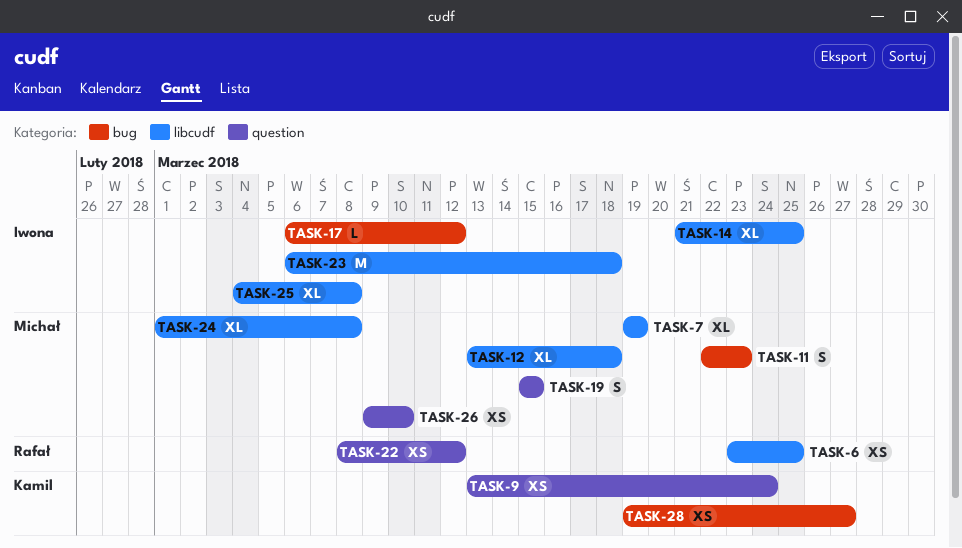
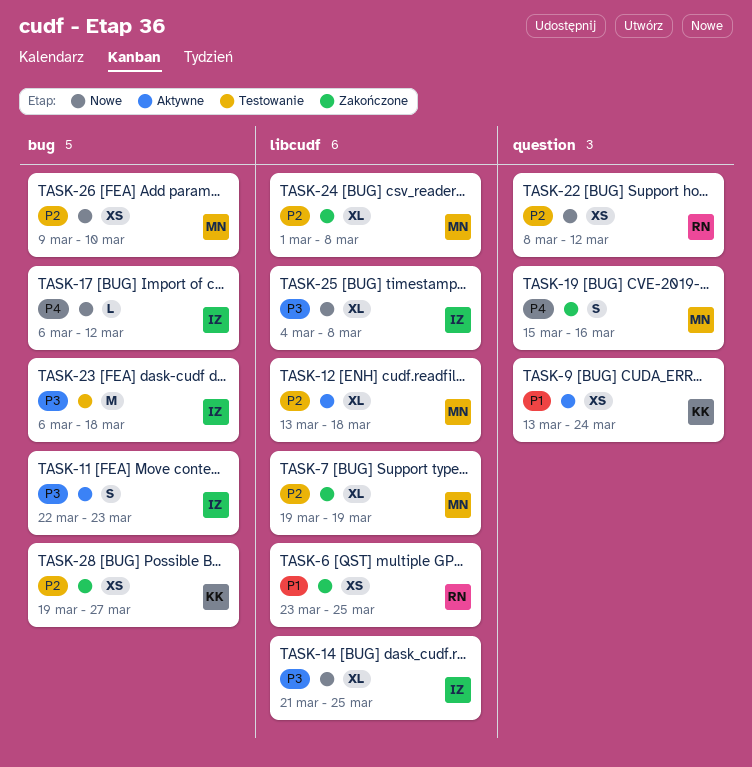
TASK-11, owner: Michał -> Iwona
TASK-19, due: Mar 15 -> Mar 16
TASK-23, label: libcudf -> bug
TASK-26, label: question -> bug

